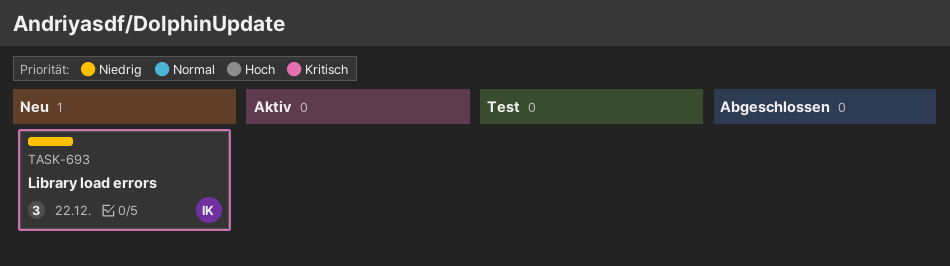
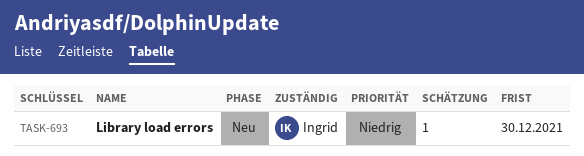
TASK-693, estimate: 3 -> 1
TASK-693, due: Dec 22 -> Dec 30

